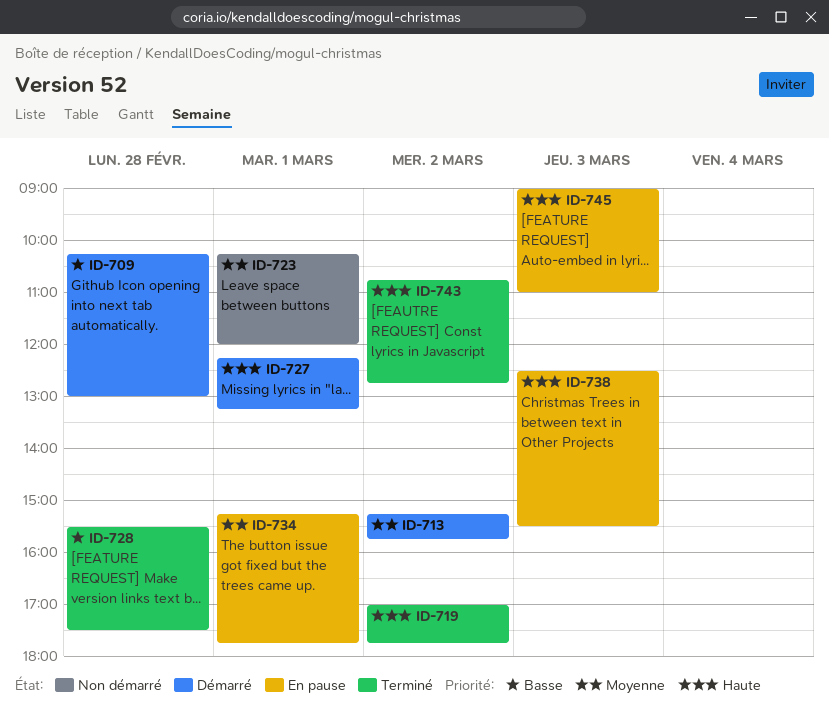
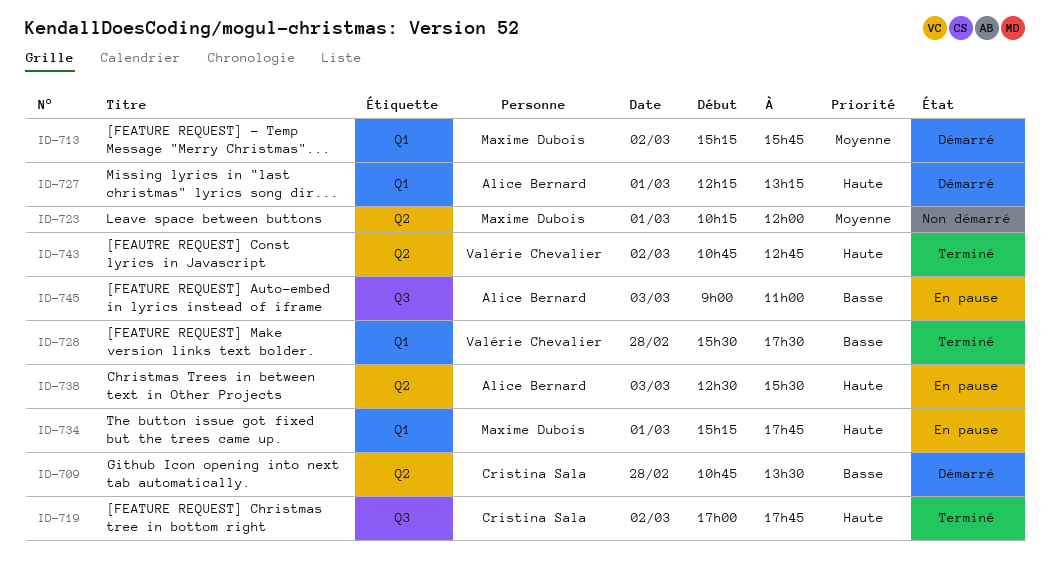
ID-709, begins: 10:15 -> 10:45
ID-709, ends: 13:00 -> 13:30
ID-734, priority: Moyenne -> Haute
ID-745, priority: Haute -> Basse

